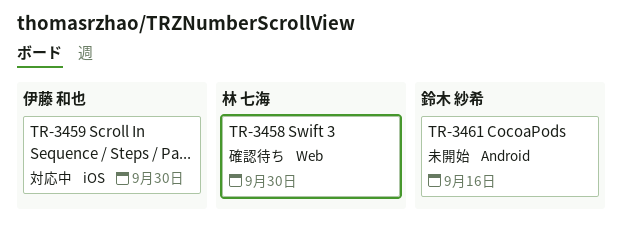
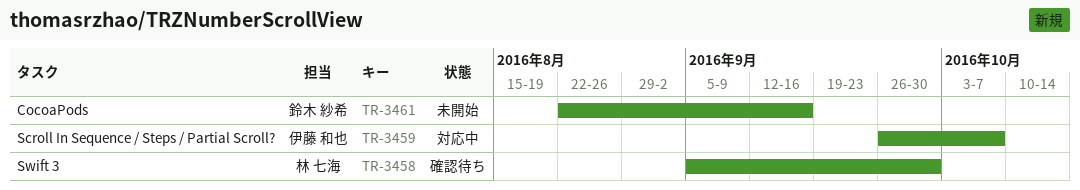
TR-3459, due: Sep 30 -> Oct 7

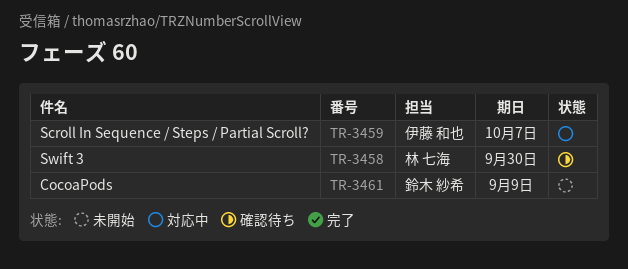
TR-3461, due: Sep 16 -> Sep 9

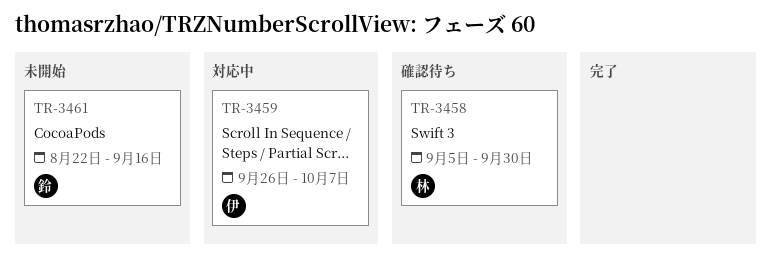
TR-3461, due: Sep 9 -> Sep 16

